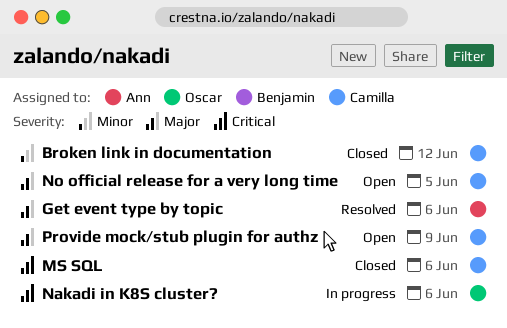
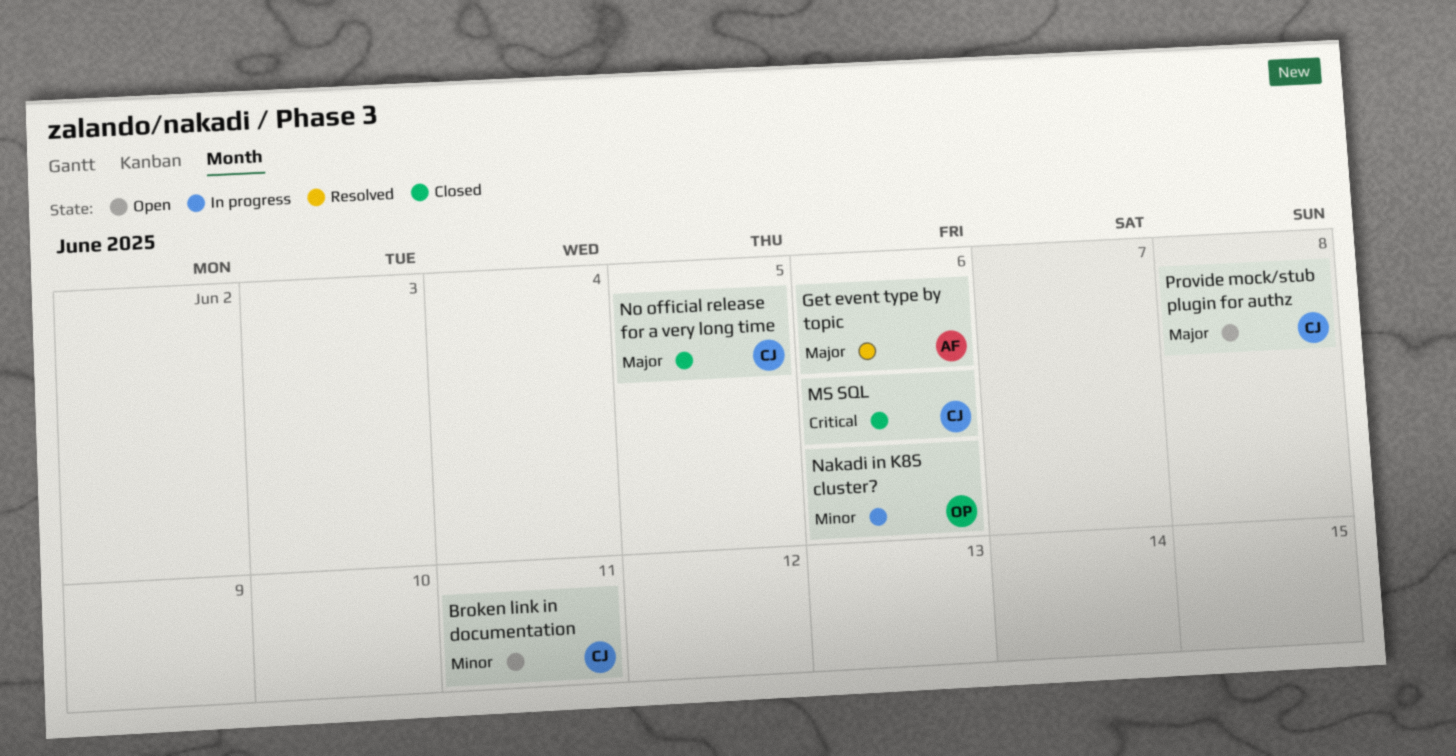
Broken link in documentation, status: Closed -> Open
Broken link in documentation, due: Jun 12 -> Jun 11
Nakadi in K8S cluster?, priority: Critical -> Minor
No official release for a very long time, status: Open -> Closed
Provide mock/stub plugin for authz, due: Jun 9 -> Jun 8

